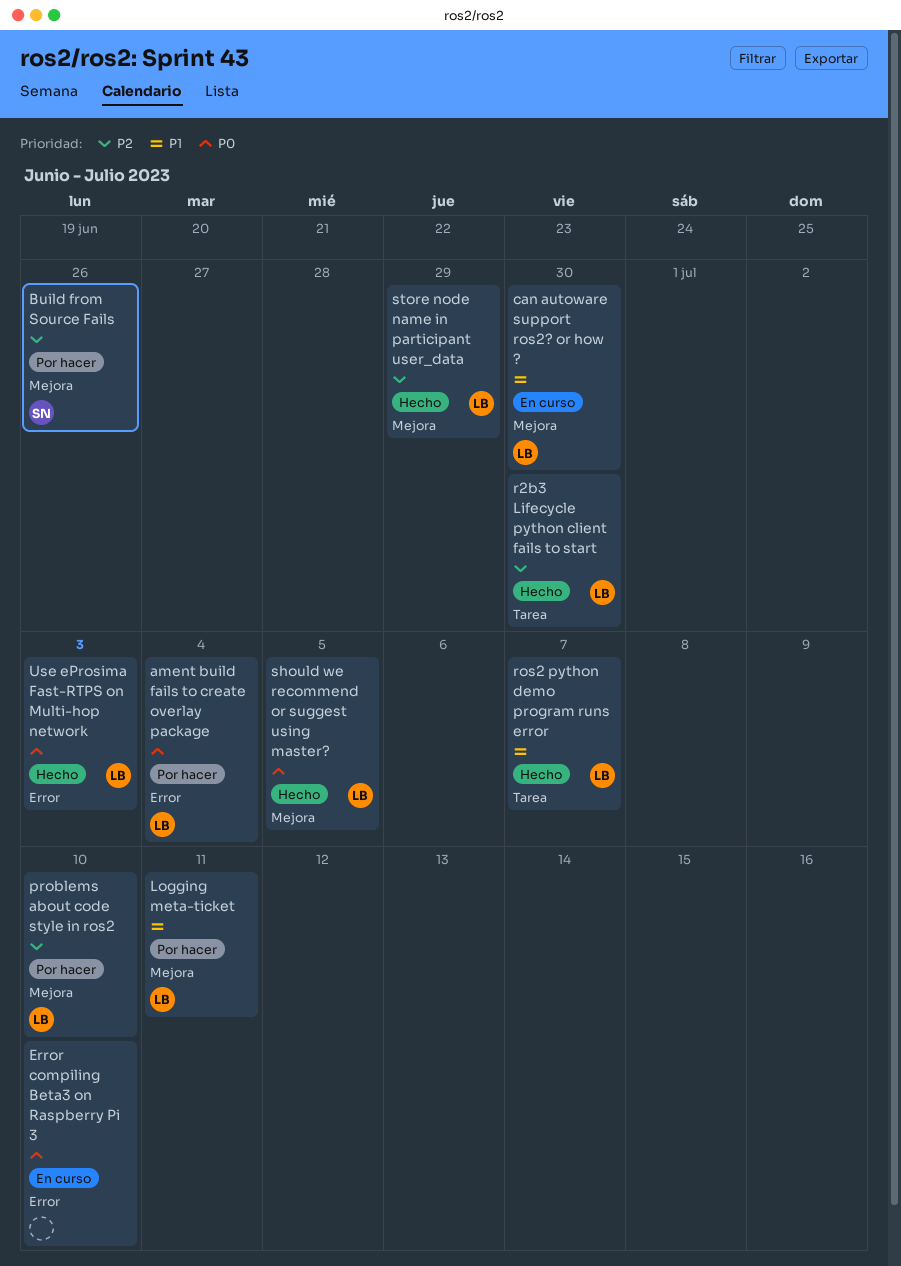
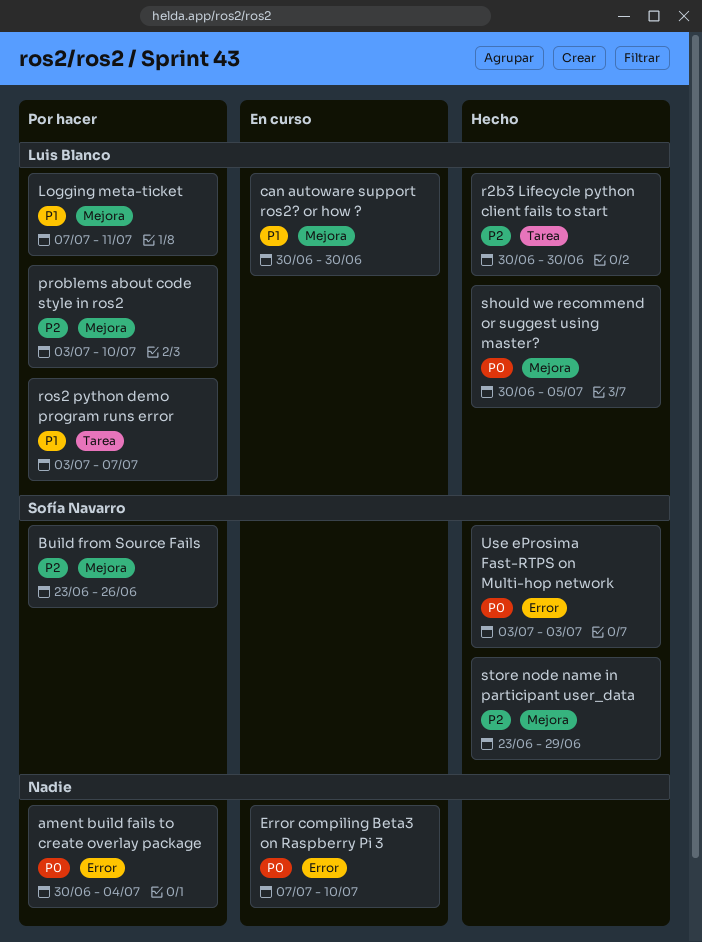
ament build fails to create overlay package, owner: Luis Blanco -> none
ros2 python demo program runs error, status: Hecho -> Por hacer
store node name in participant user_data, owner: Luis Blanco -> Sofía Navarro
Use eProsima Fast-RTPS on Multi-hop network, owner: Luis Blanco -> Sofía Navarro

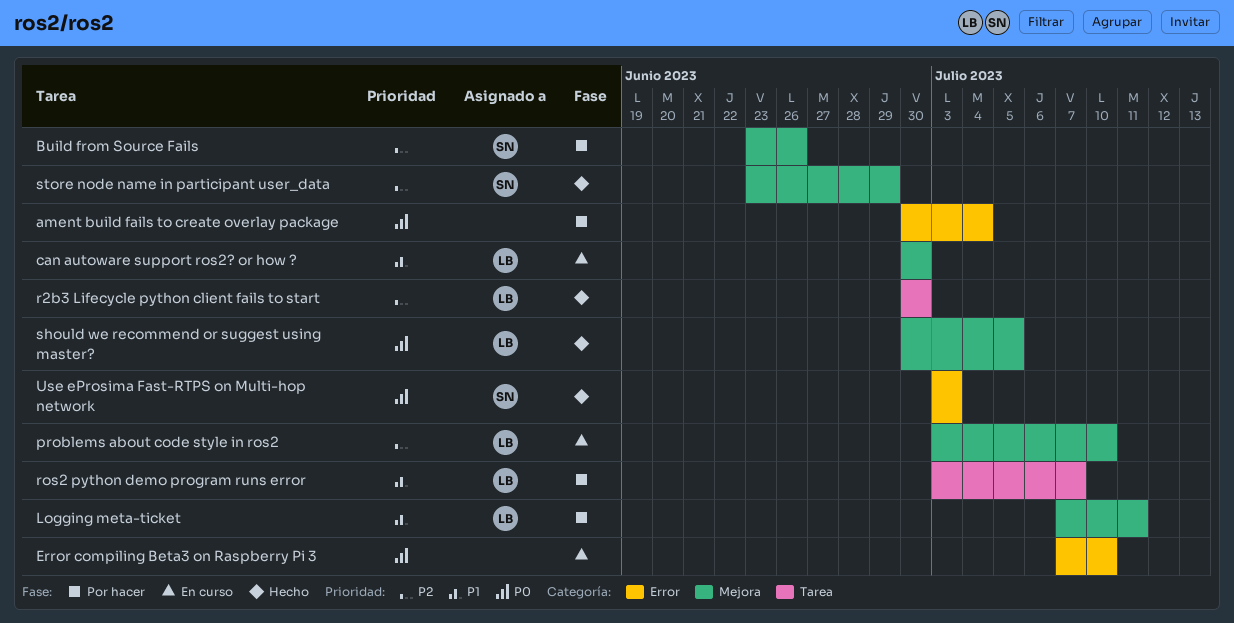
problems about code style in ros2, status: Por hacer -> En curso

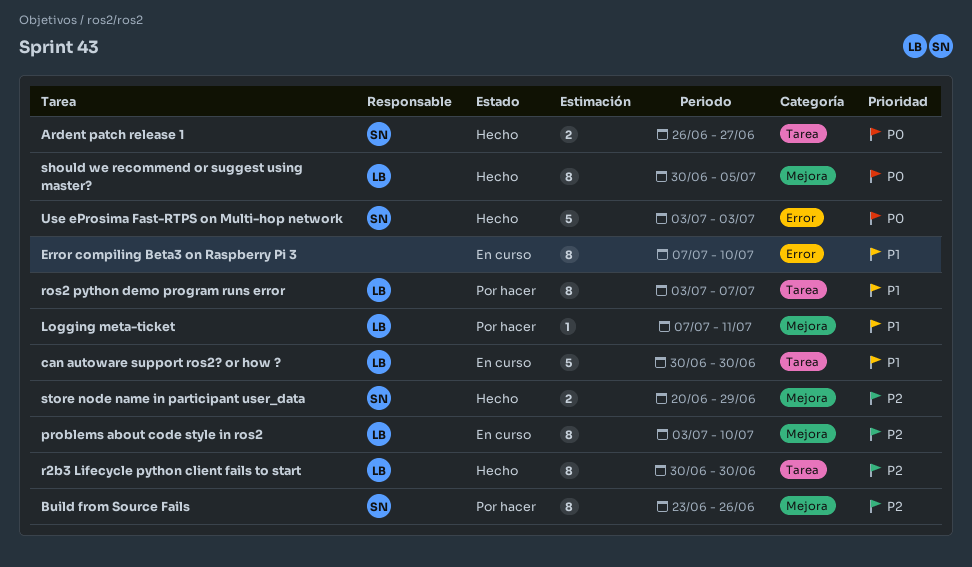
ament build fails to create overlay package: present -> none
Ardent patch release 1: none -> present
can autoware support ros2? or how ?, label: Mejora -> Tarea
Error compiling Beta3 on Raspberry Pi 3, priority: P0 -> P1
store node name in participant user_data, start: Jun 23 -> Jun 20

